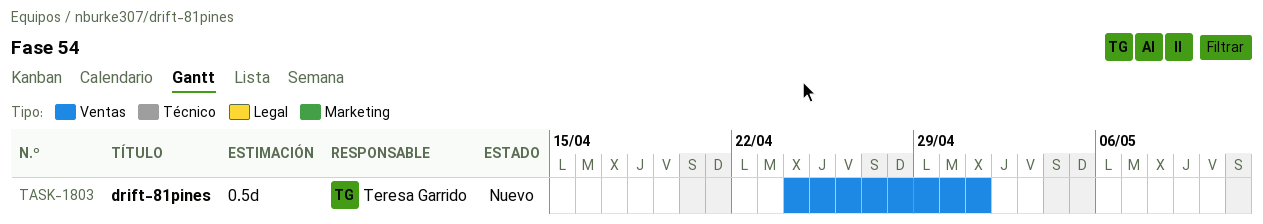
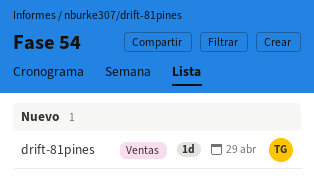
drift-81pines, estimate: 0.5d -> 1d
drift-81pines, due: May 1 -> Apr 29

